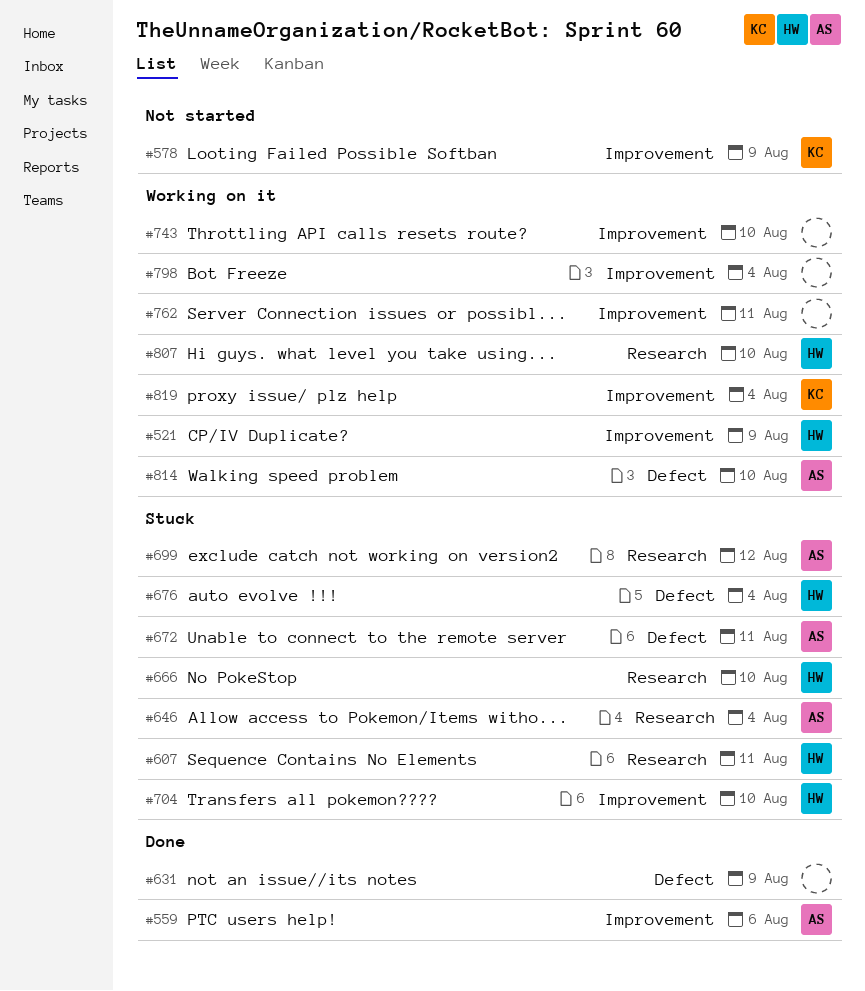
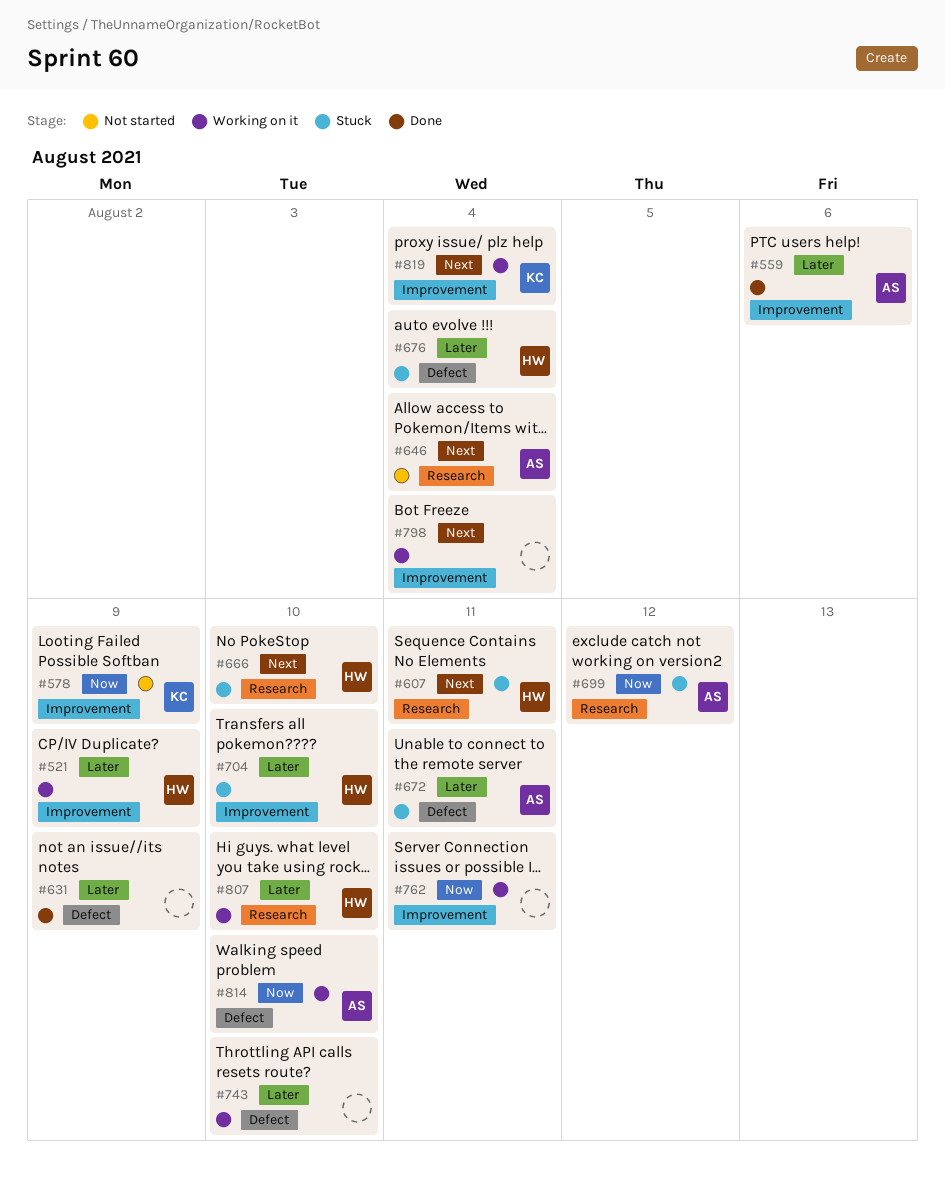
#646, status: Stuck -> Not started
#743, label: Improvement -> Defect

